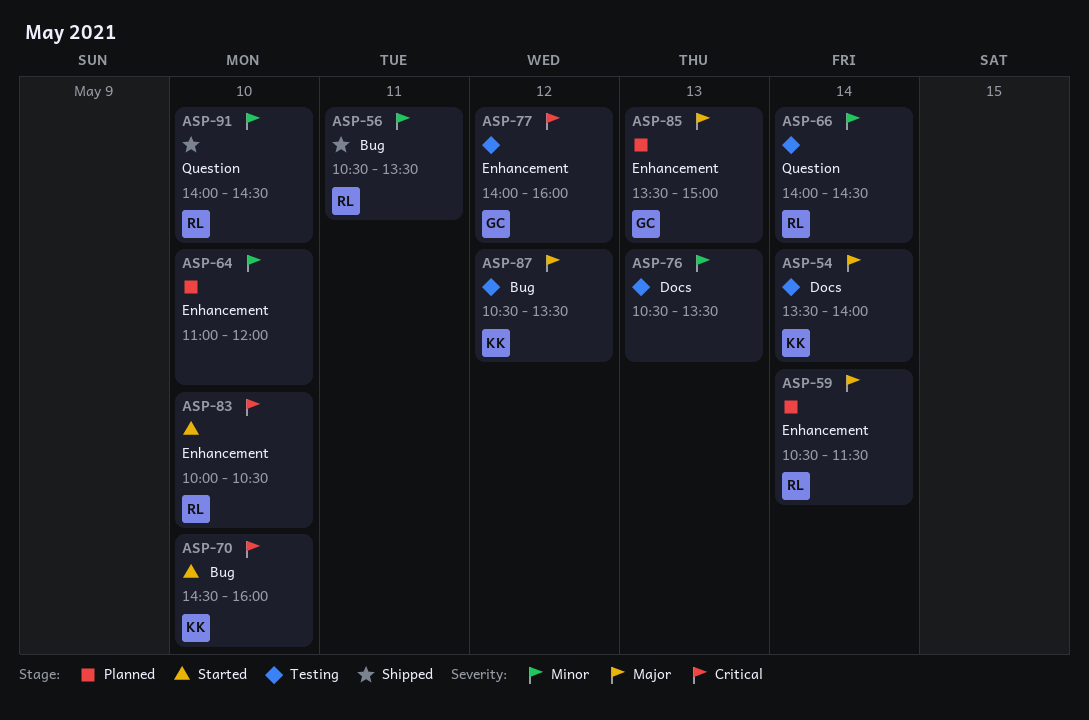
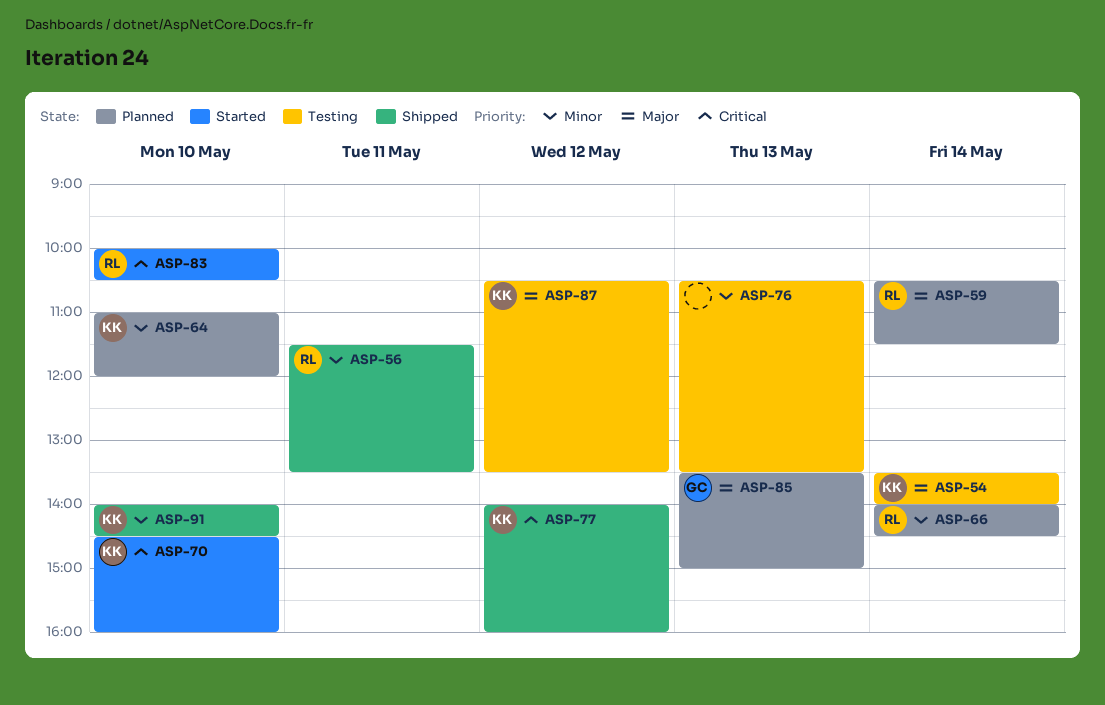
ASP-56, begins: 10:30 -> 11:30
ASP-64, owner: none -> KK
ASP-66, status: Testing -> Planned
ASP-77, status: Testing -> Shipped
ASP-77, owner: GC -> KK
ASP-91, owner: RL -> KK

